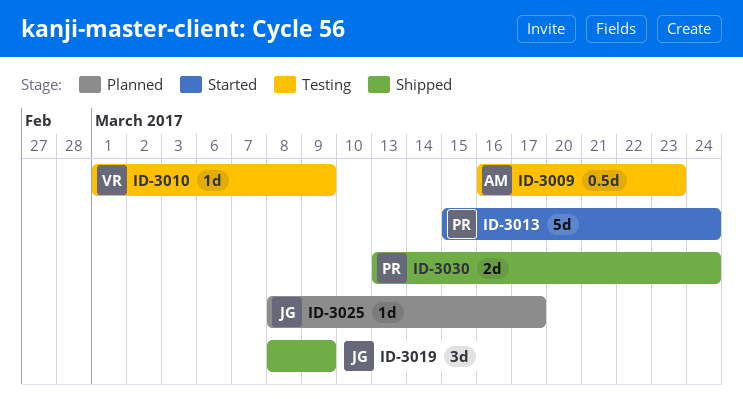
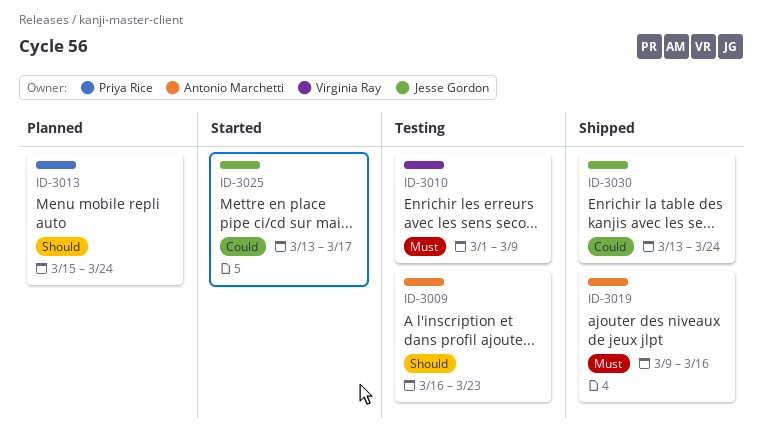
ID-3013, status: Started -> Planned
ID-3019, owner: Jesse Gordon -> Antonio Marchetti
ID-3019, start: Mar 8 -> Mar 9
ID-3019, due: Mar 9 -> Mar 16
ID-3025, status: Planned -> Started
ID-3025, start: Mar 8 -> Mar 13
ID-3030, owner: Priya Rice -> Jesse Gordon

